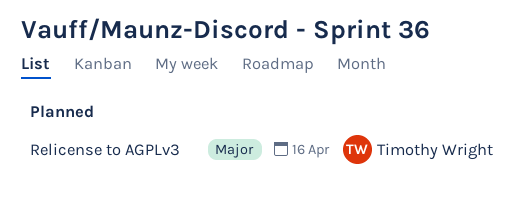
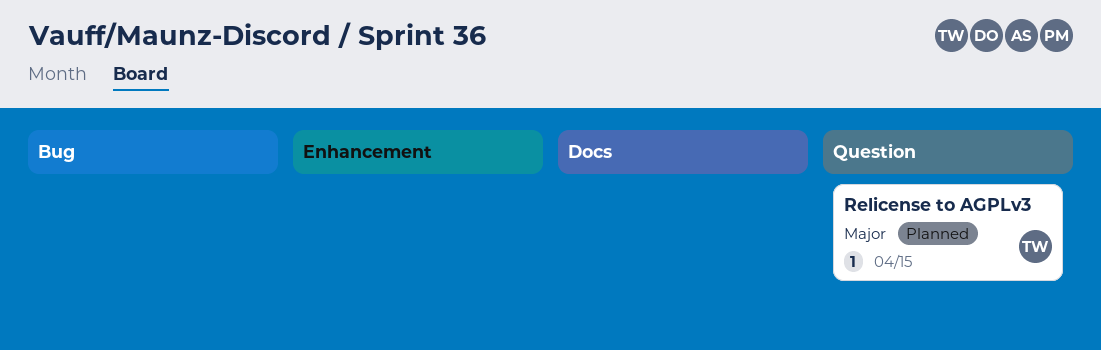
Relicense to AGPLv3, due: Apr 16 -> Apr 15

